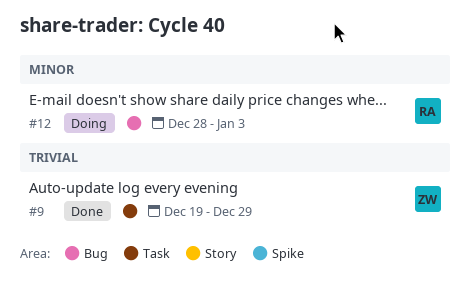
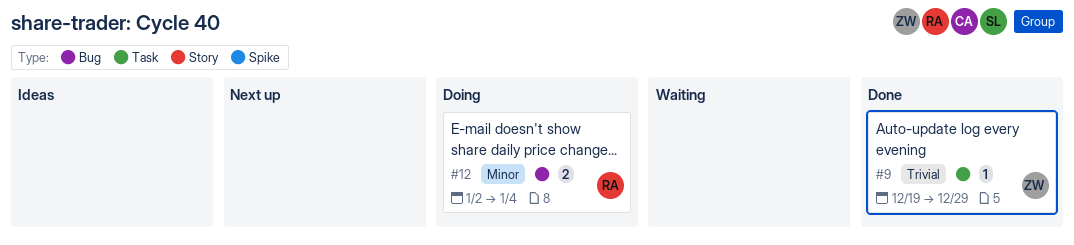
#12, start: Dec 28 -> Jan 2
#12, due: Jan 3 -> Jan 4

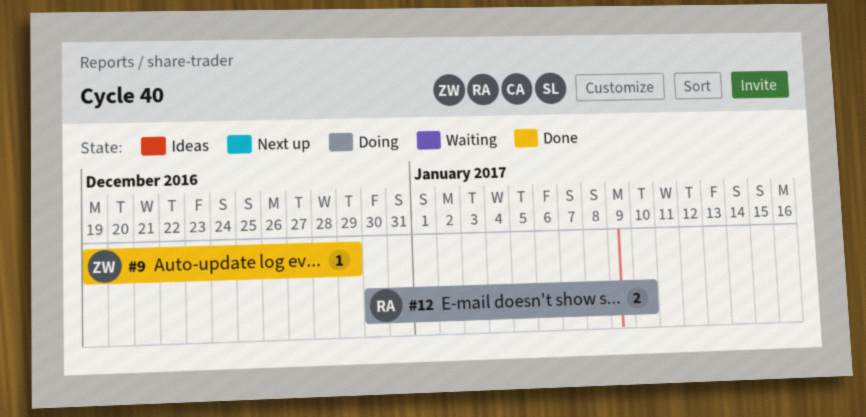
#12, start: Jan 2 -> Dec 30
#12, due: Jan 4 -> Jan 10

